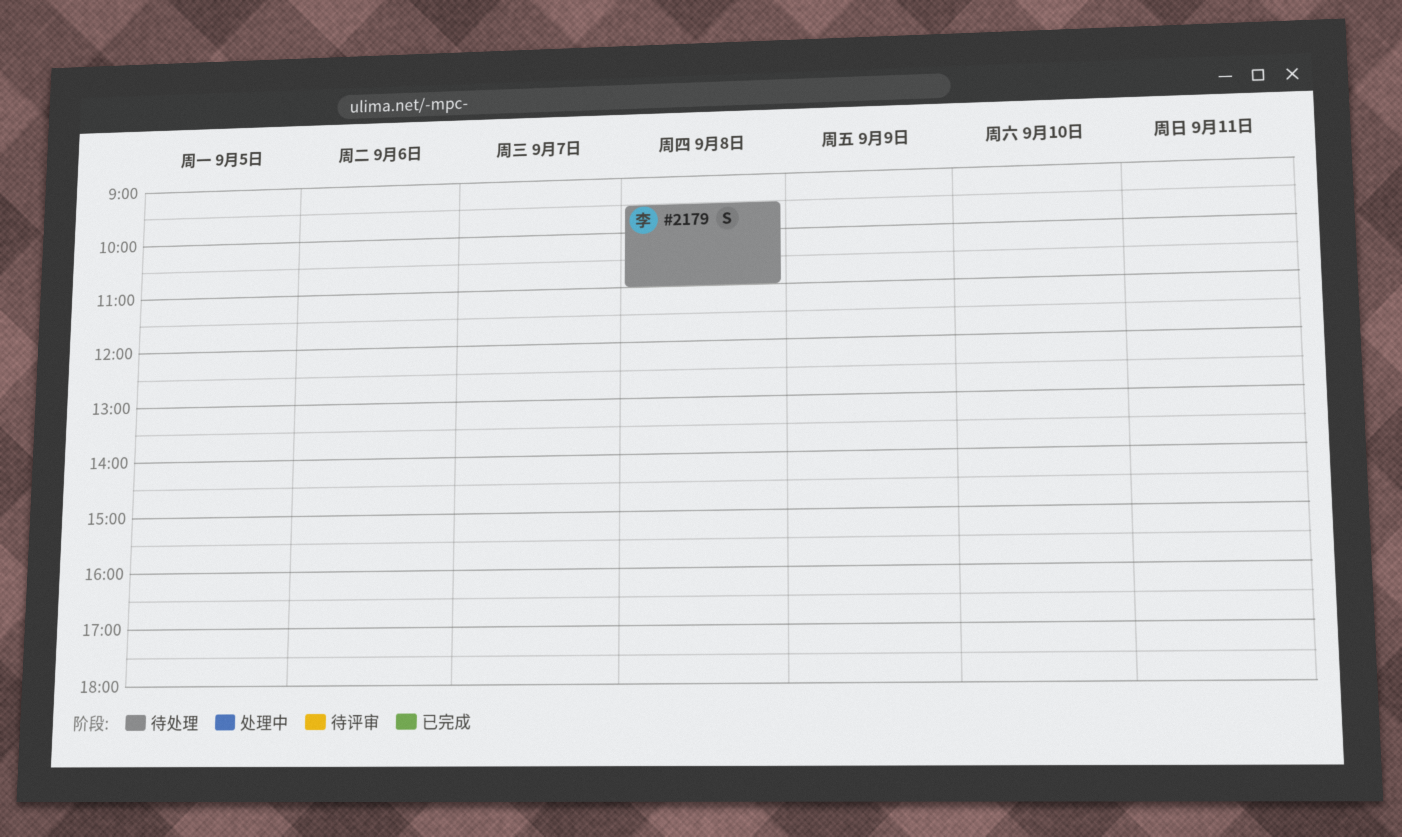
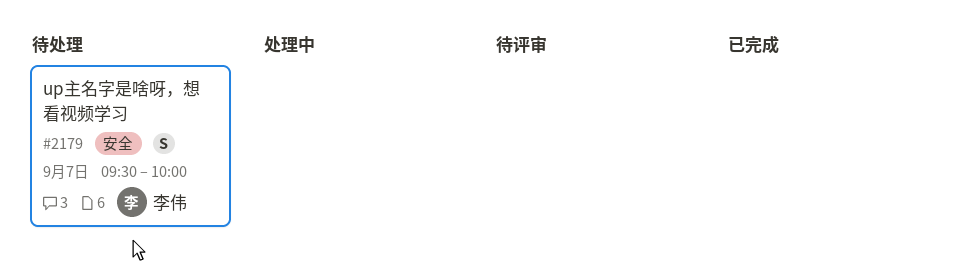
#2179, day: Sep 8 -> Sep 7
#2179, ends: 11:00 -> 10:00

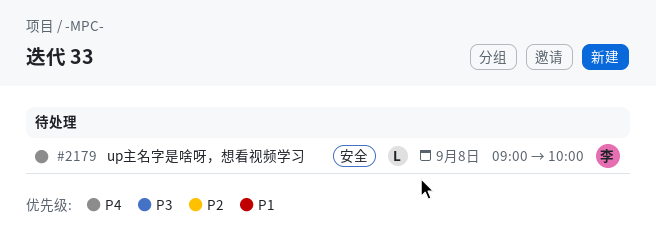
#2179, estimate: S -> L
#2179, day: Sep 7 -> Sep 8
#2179, begins: 09:30 -> 09:00

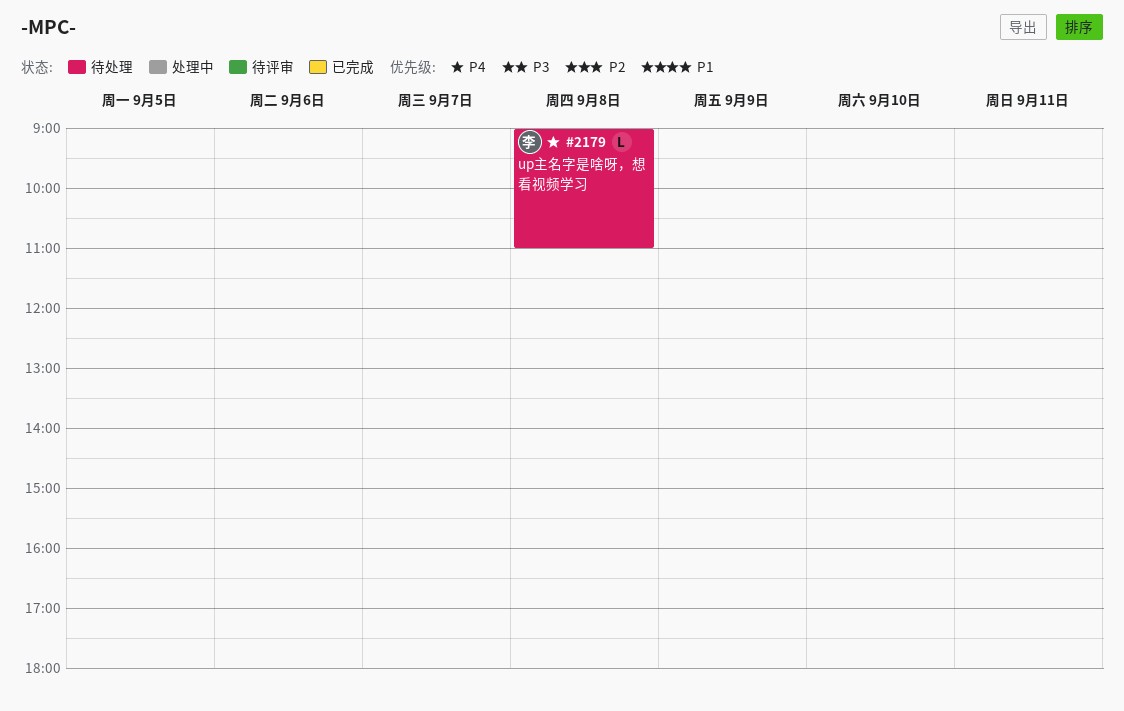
#2179, ends: 10:00 -> 11:00

